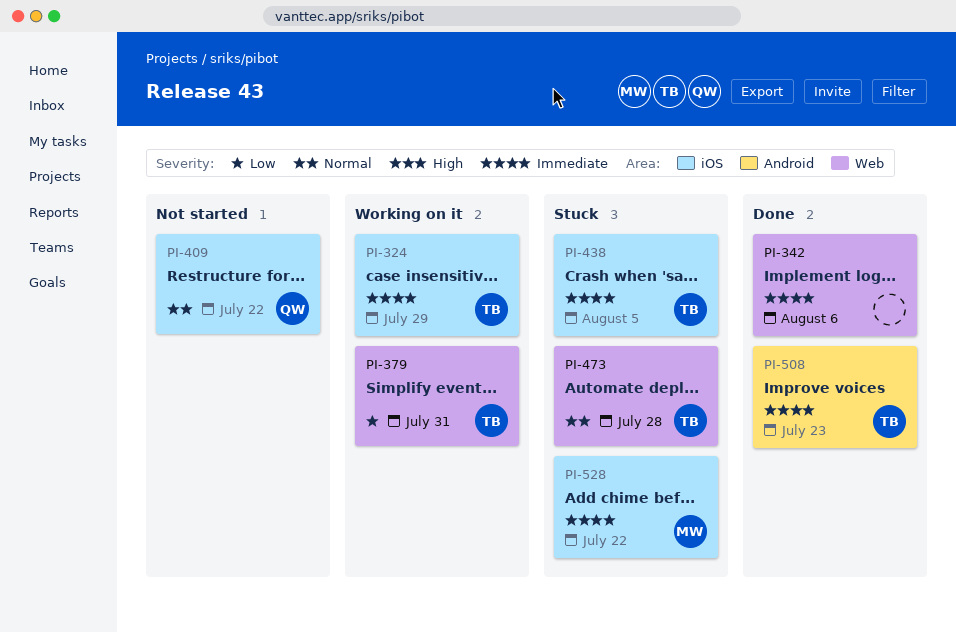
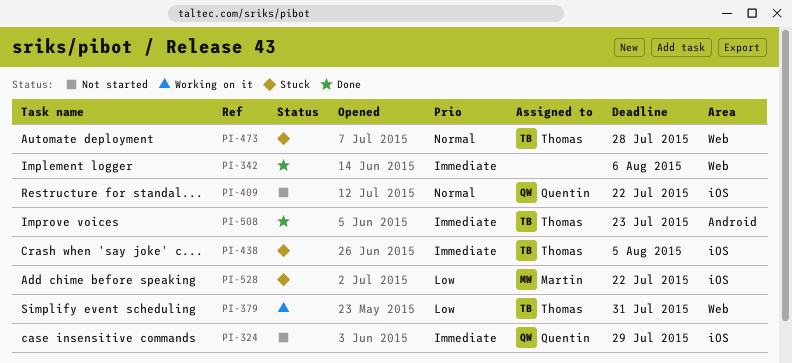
PI-324, status: Working on it -> Not started
PI-324, owner: Thomas -> Quentin
PI-528, priority: Immediate -> Low

